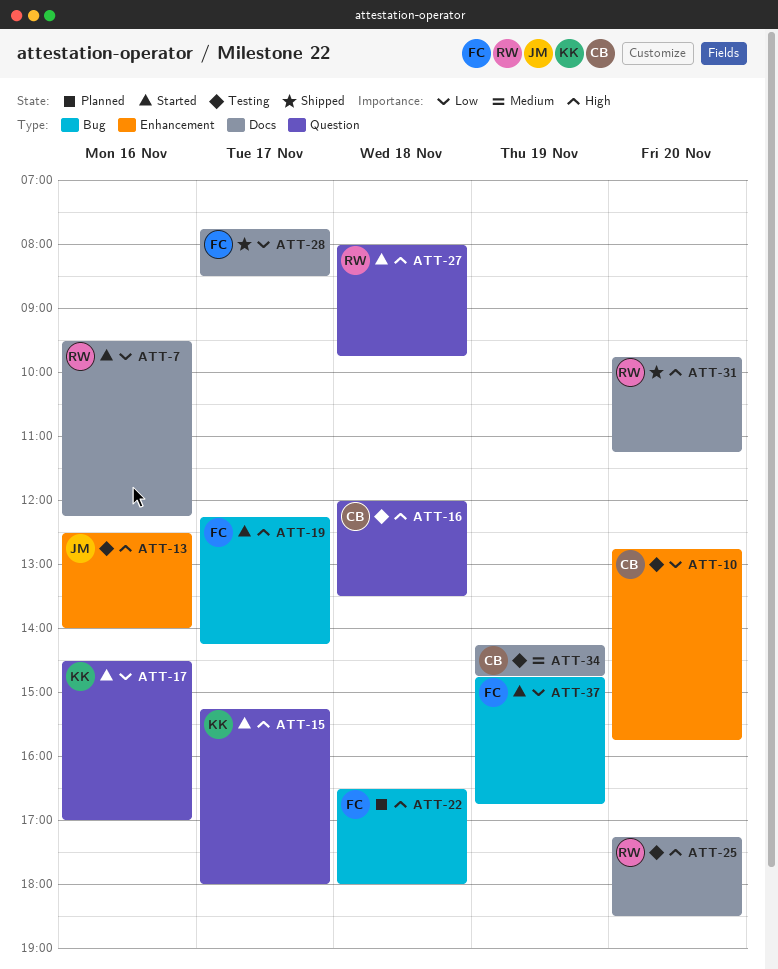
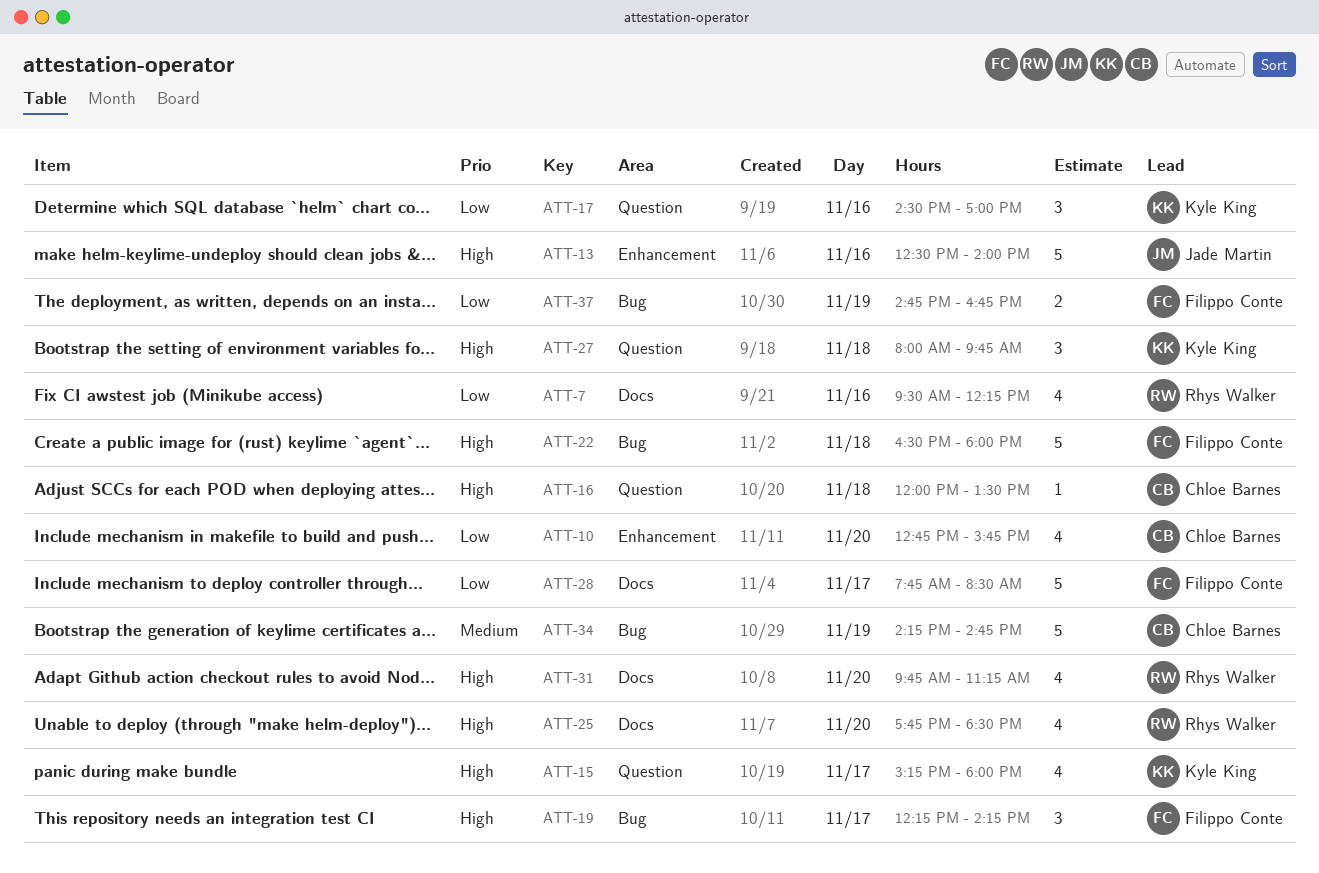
ATT-25, begins: 17:15 -> 17:45
ATT-27, owner: Rhys Walker -> Kyle King
ATT-34, label: Docs -> Bug

